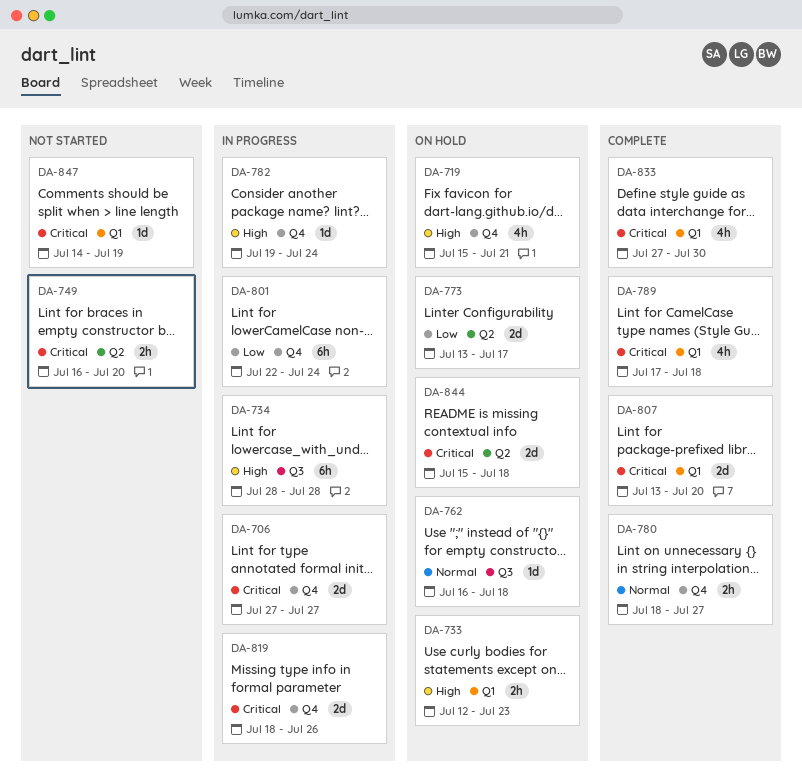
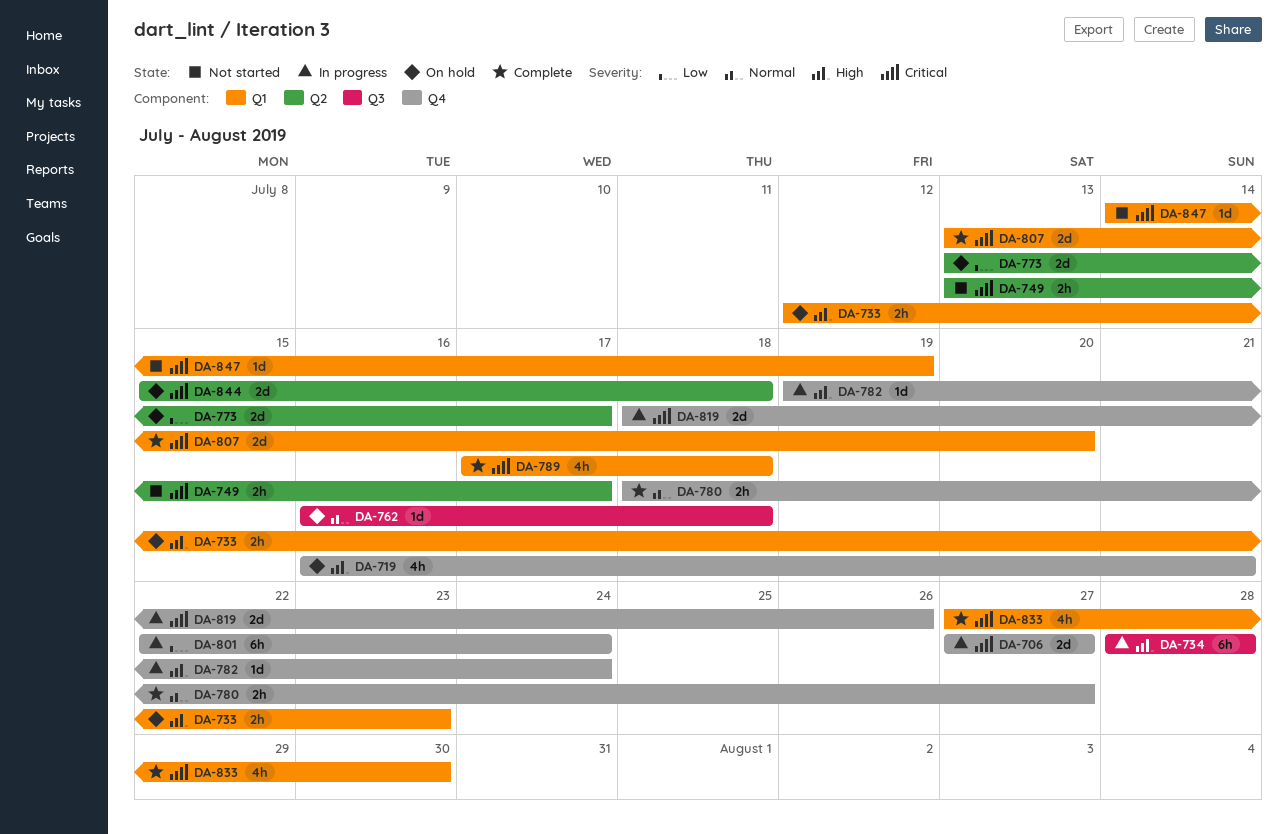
DA-719, start: Jul 15 -> Jul 16
DA-749, start: Jul 16 -> Jul 13
DA-749, due: Jul 20 -> Jul 17

